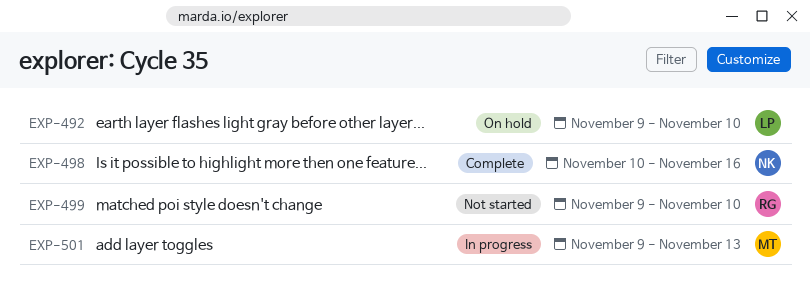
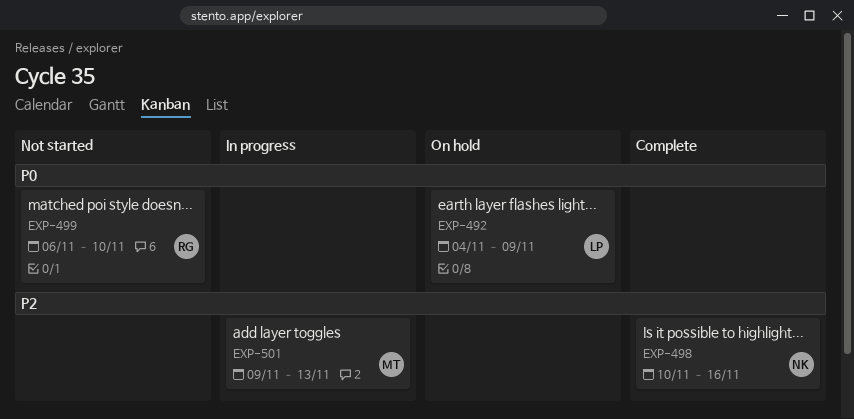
EXP-492, start: Nov 9 -> Nov 4
EXP-492, due: Nov 10 -> Nov 9
EXP-499, start: Nov 9 -> Nov 6

